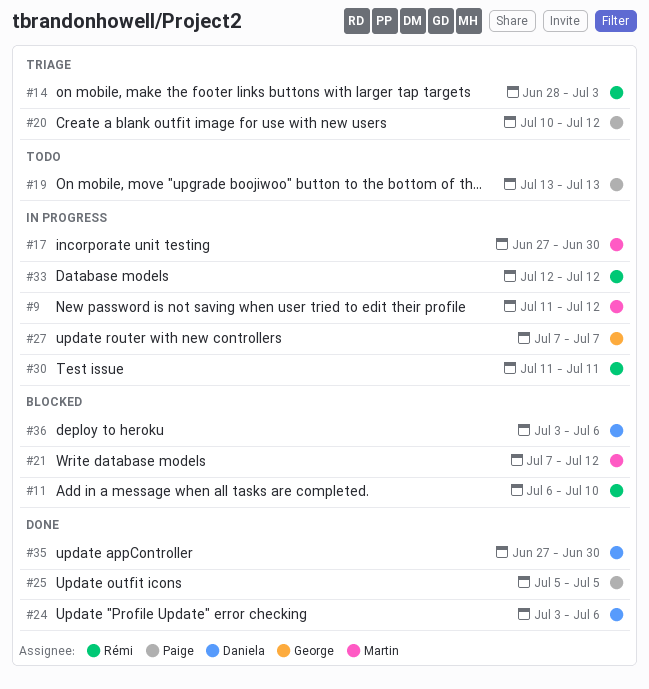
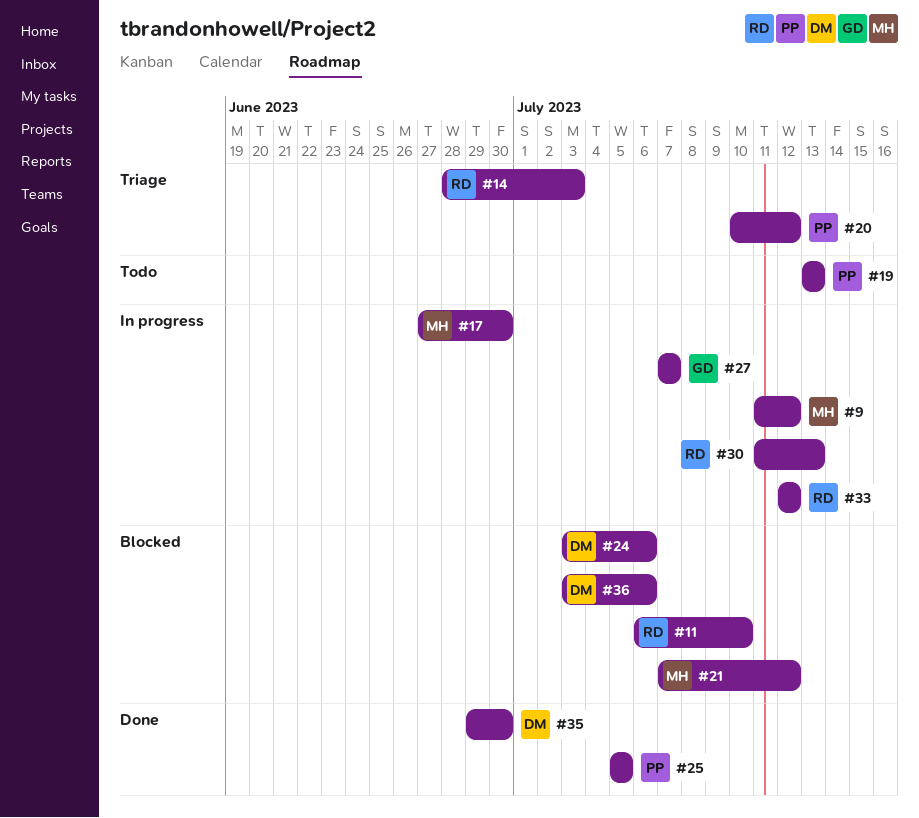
#24, status: Done -> Blocked
#30, due: Jul 11 -> Jul 13
#35, start: Jun 27 -> Jun 29

